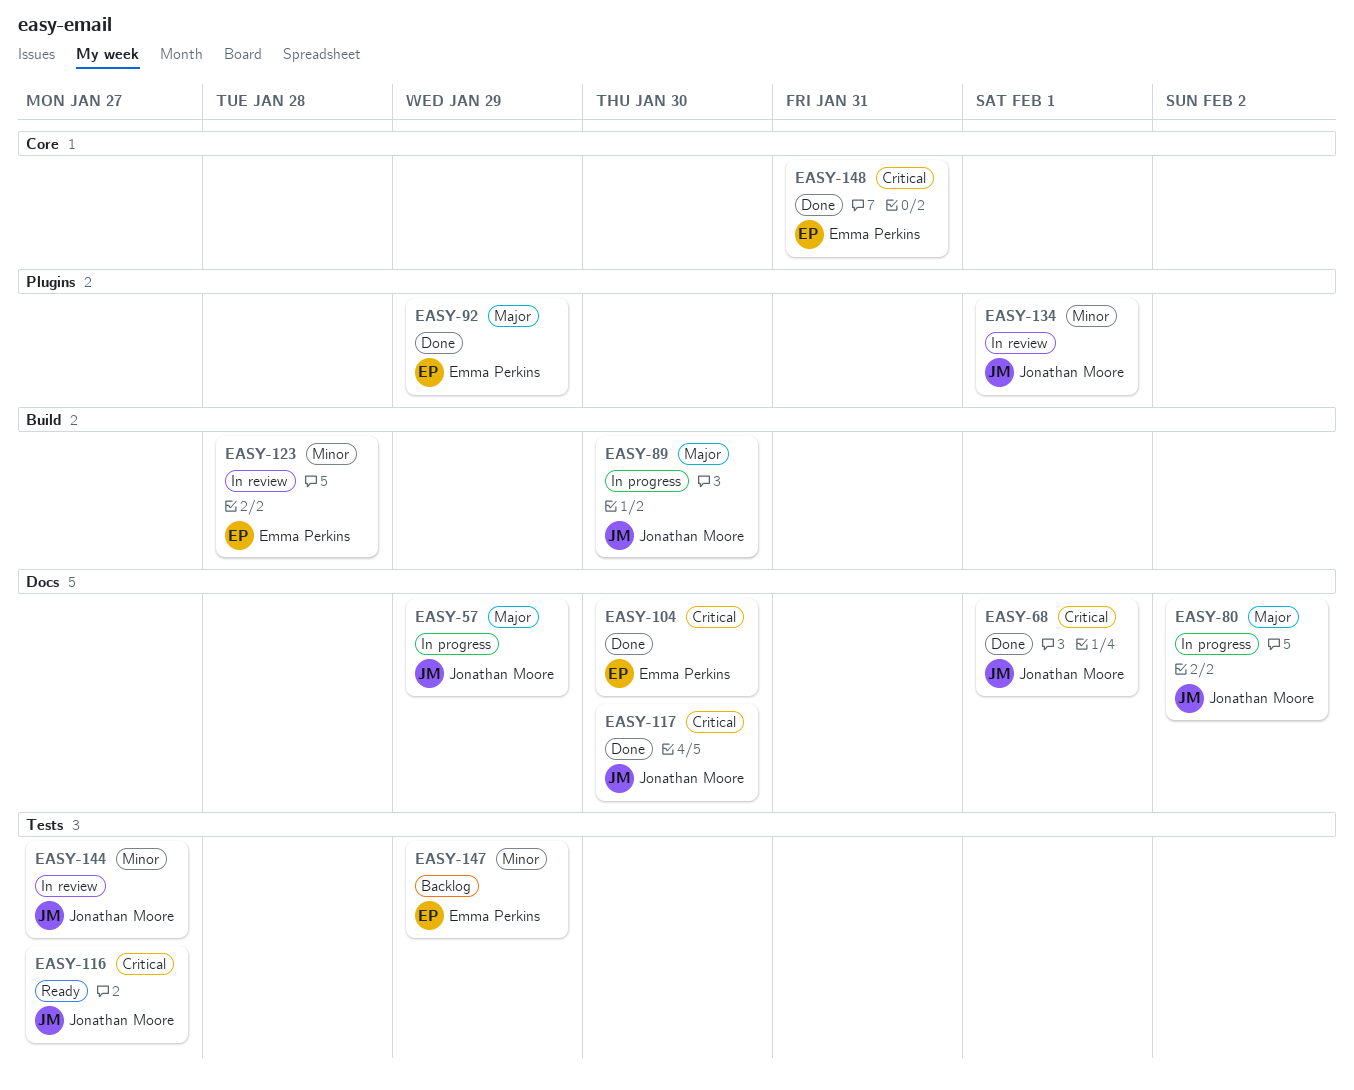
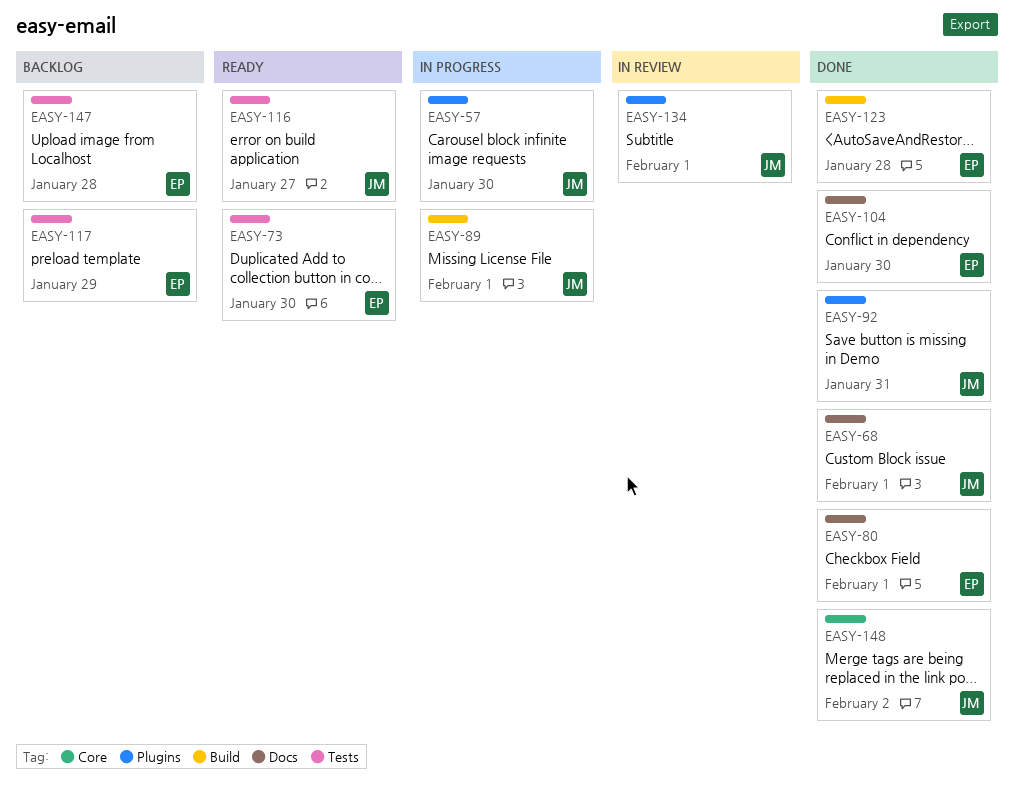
EASY-57, label: Docs -> Plugins
EASY-57, due: Jan 29 -> Jan 30
EASY-73: none -> present
EASY-80, status: In progress -> Done
EASY-80, owner: Jonathan Moore -> Emma Perkins
EASY-80, due: Feb 2 -> Feb 1
EASY-89, due: Jan 30 -> Feb 1
EASY-92, owner: Emma Perkins -> Jonathan Moore
EASY-92, due: Jan 29 -> Jan 31
EASY-117, status: Done -> Backlog
EASY-117, owner: Jonathan Moore -> Emma Perkins
EASY-117, label: Docs -> Tests
EASY-117, due: Jan 30 -> Jan 29
EASY-123, status: In review -> Done
EASY-144: present -> none
EASY-147, due: Jan 29 -> Jan 28
EASY-148, owner: Emma Perkins -> Jonathan Moore
EASY-148, due: Jan 31 -> Feb 2

